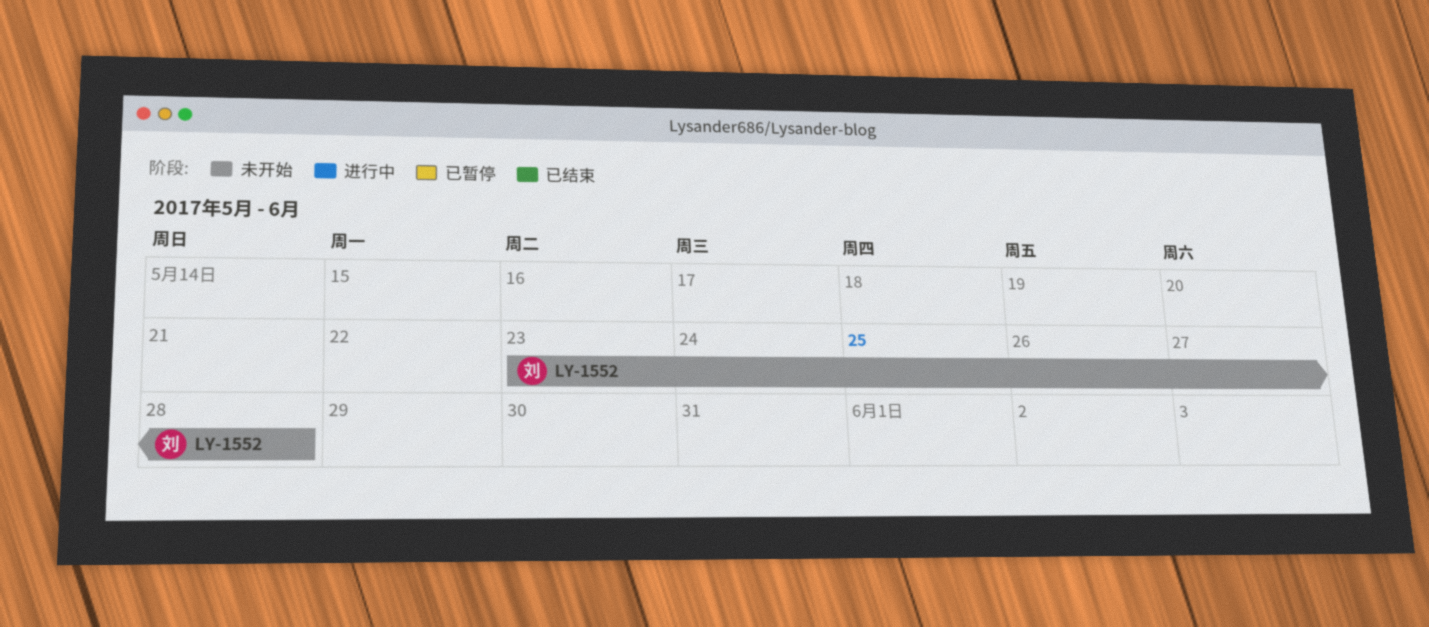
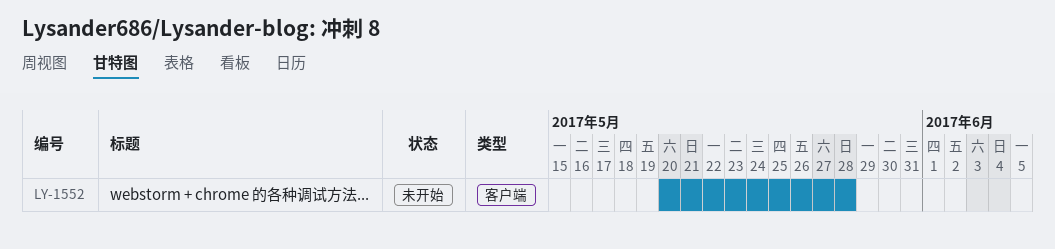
LY-1552, start: May 23 -> May 20

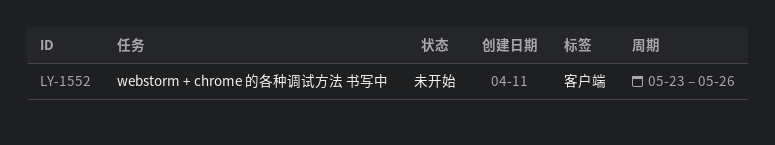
LY-1552, start: May 20 -> May 23
LY-1552, due: May 28 -> May 26

